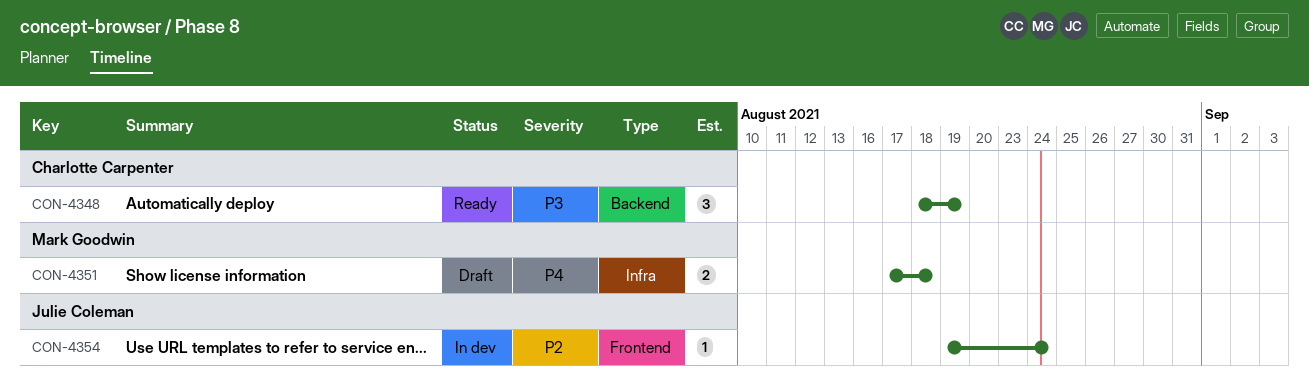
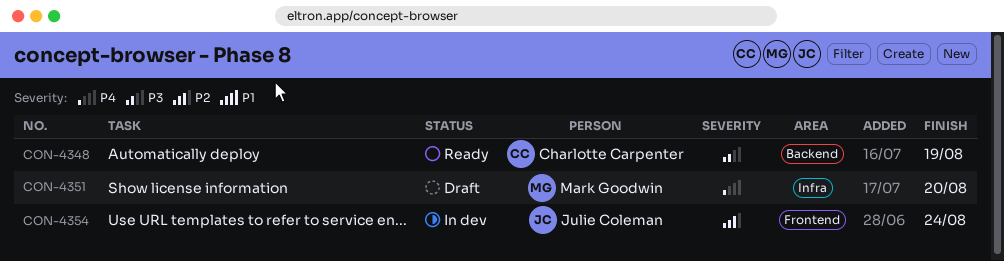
CON-4351, due: Aug 18 -> Aug 20

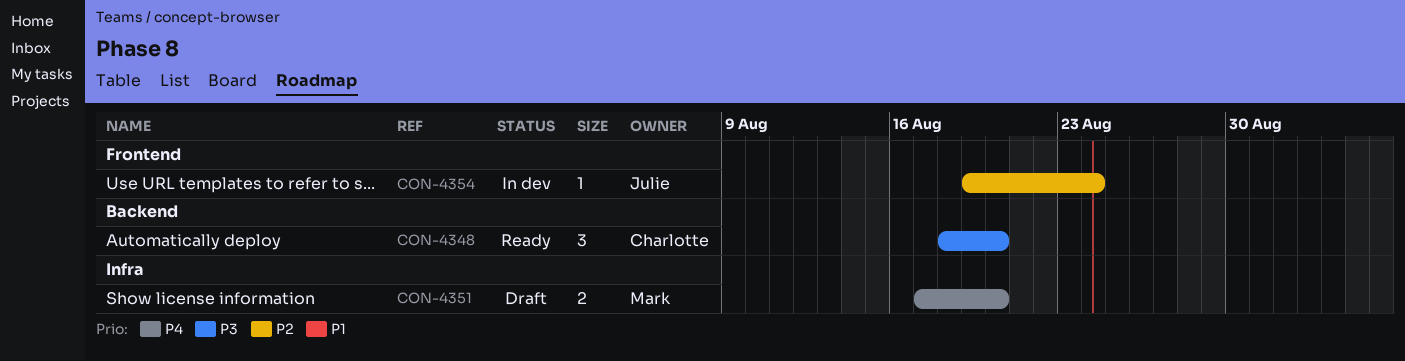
CON-4348, due: Aug 19 -> Aug 20

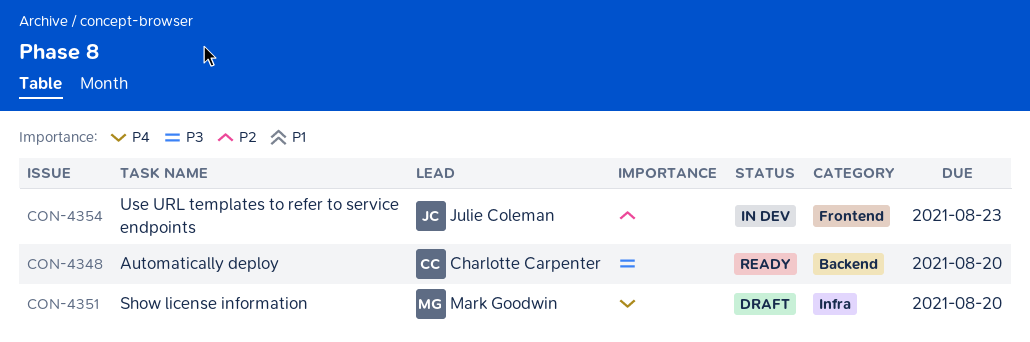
CON-4354, due: Aug 24 -> Aug 23

